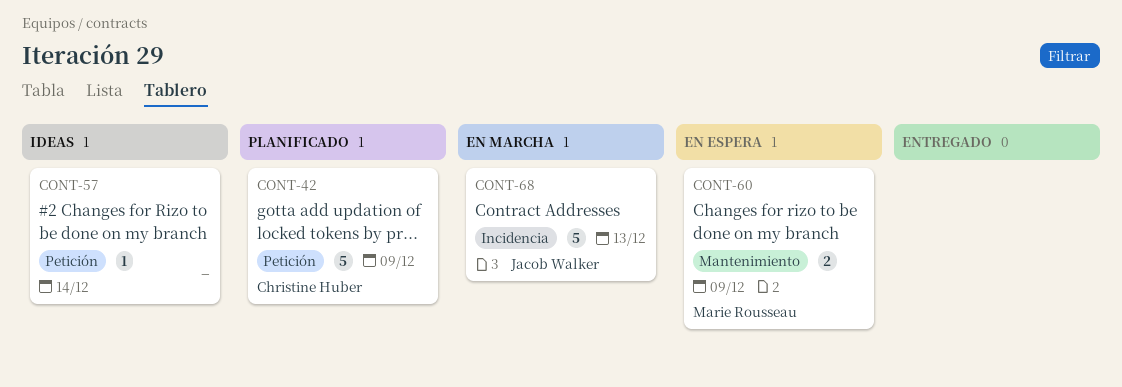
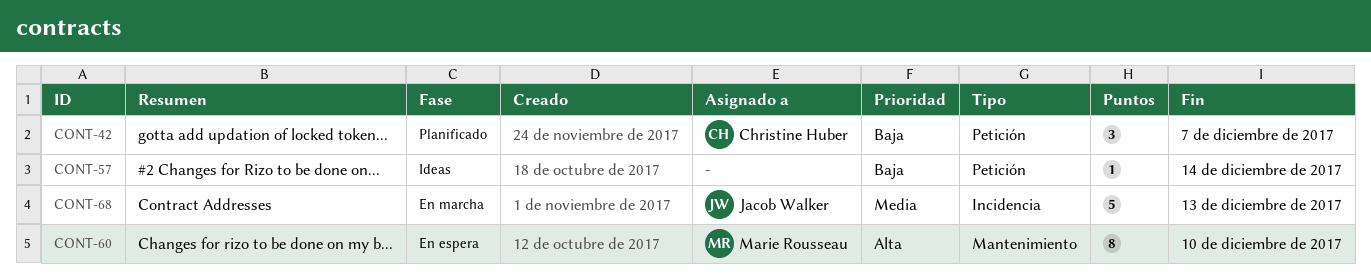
CONT-42, estimate: 5 -> 3
CONT-42, due: Dec 9 -> Dec 7
CONT-60, estimate: 2 -> 8
CONT-60, due: Dec 9 -> Dec 10

